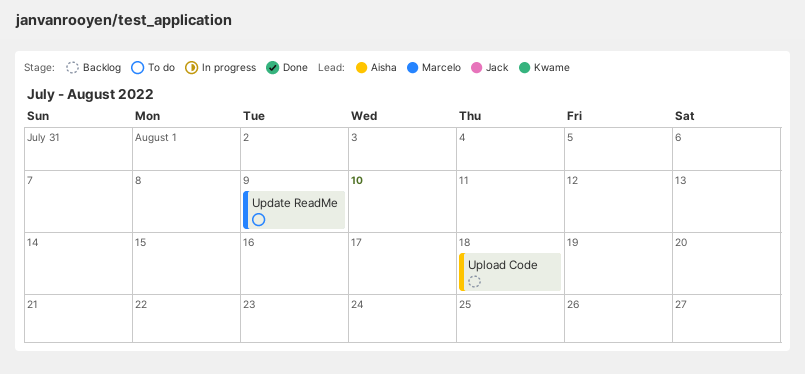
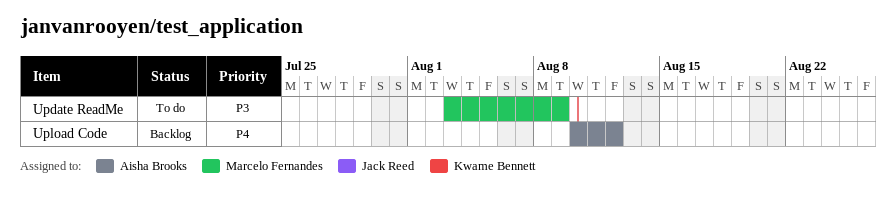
Upload Code, due: Aug 18 -> Aug 12

